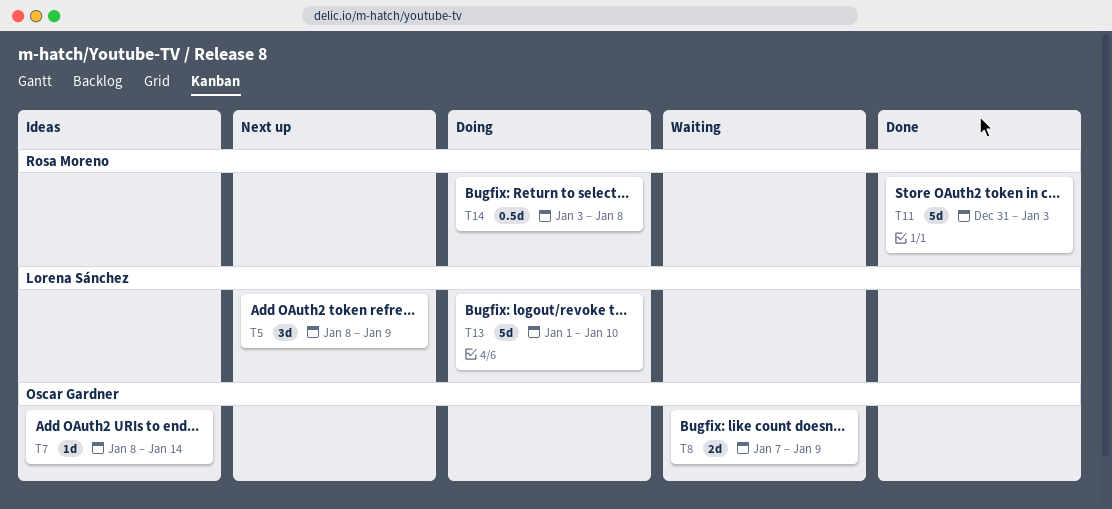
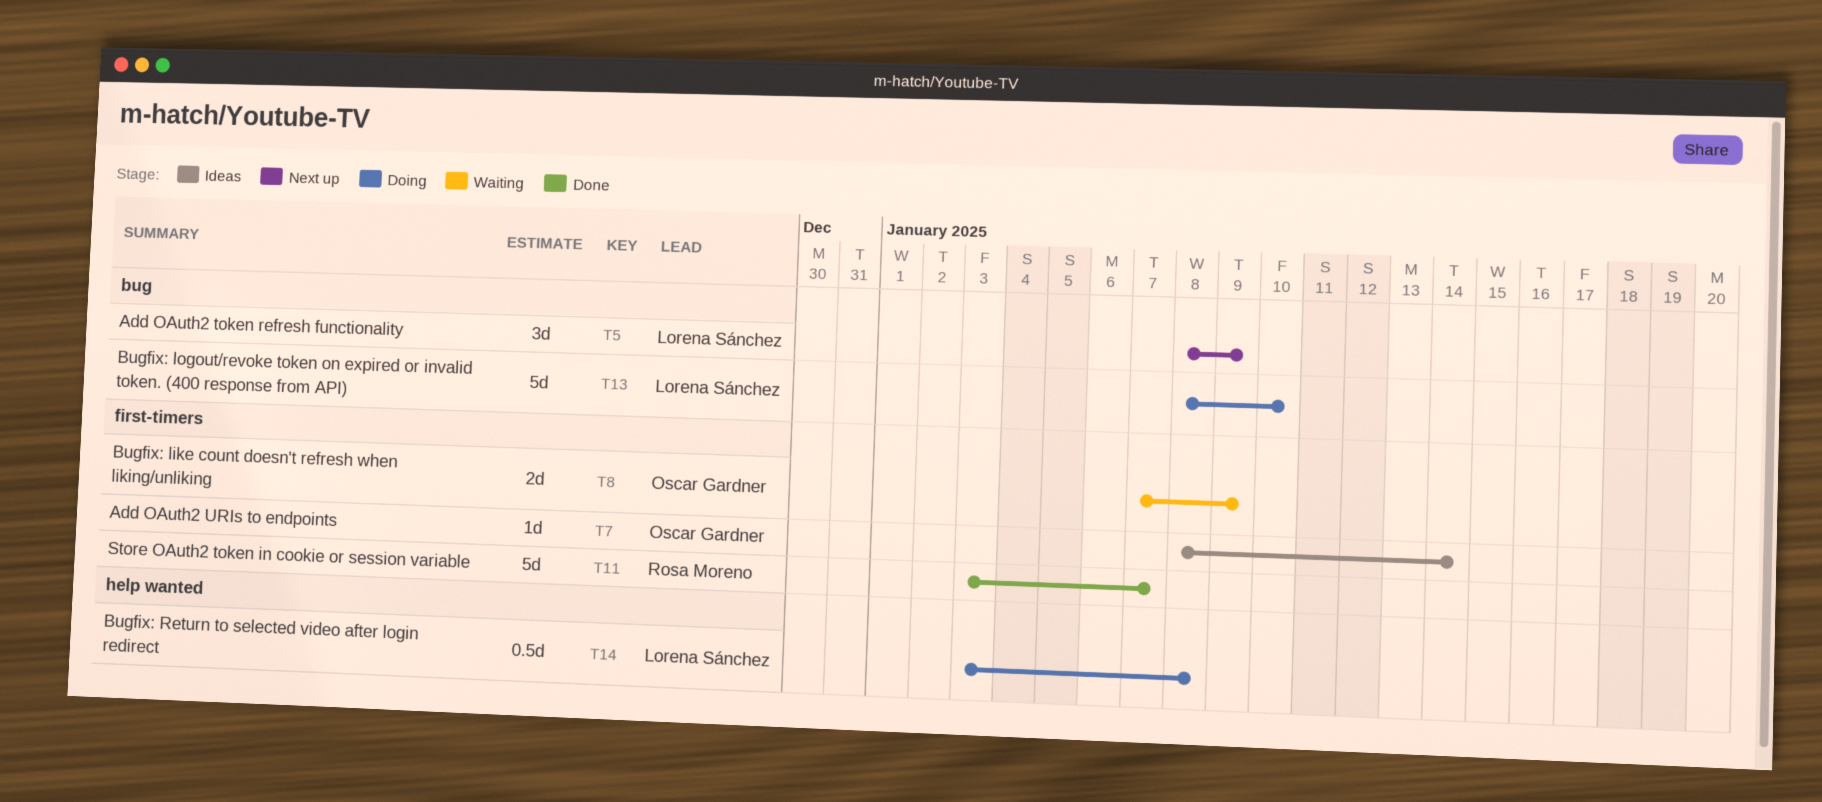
T11, start: Dec 31 -> Jan 3
T11, due: Jan 3 -> Jan 7
T13, start: Jan 1 -> Jan 8
T14, owner: Rosa Moreno -> Lorena Sánchez

